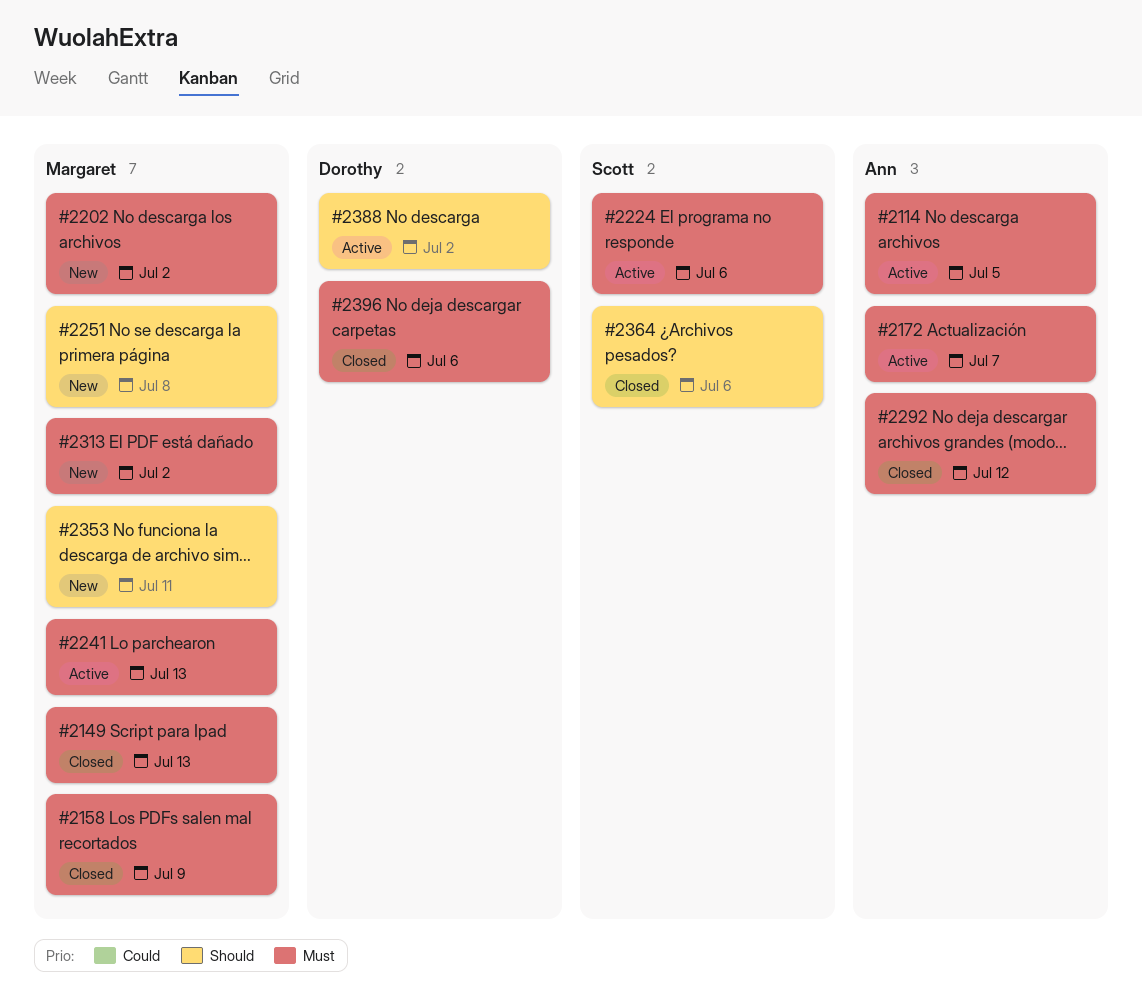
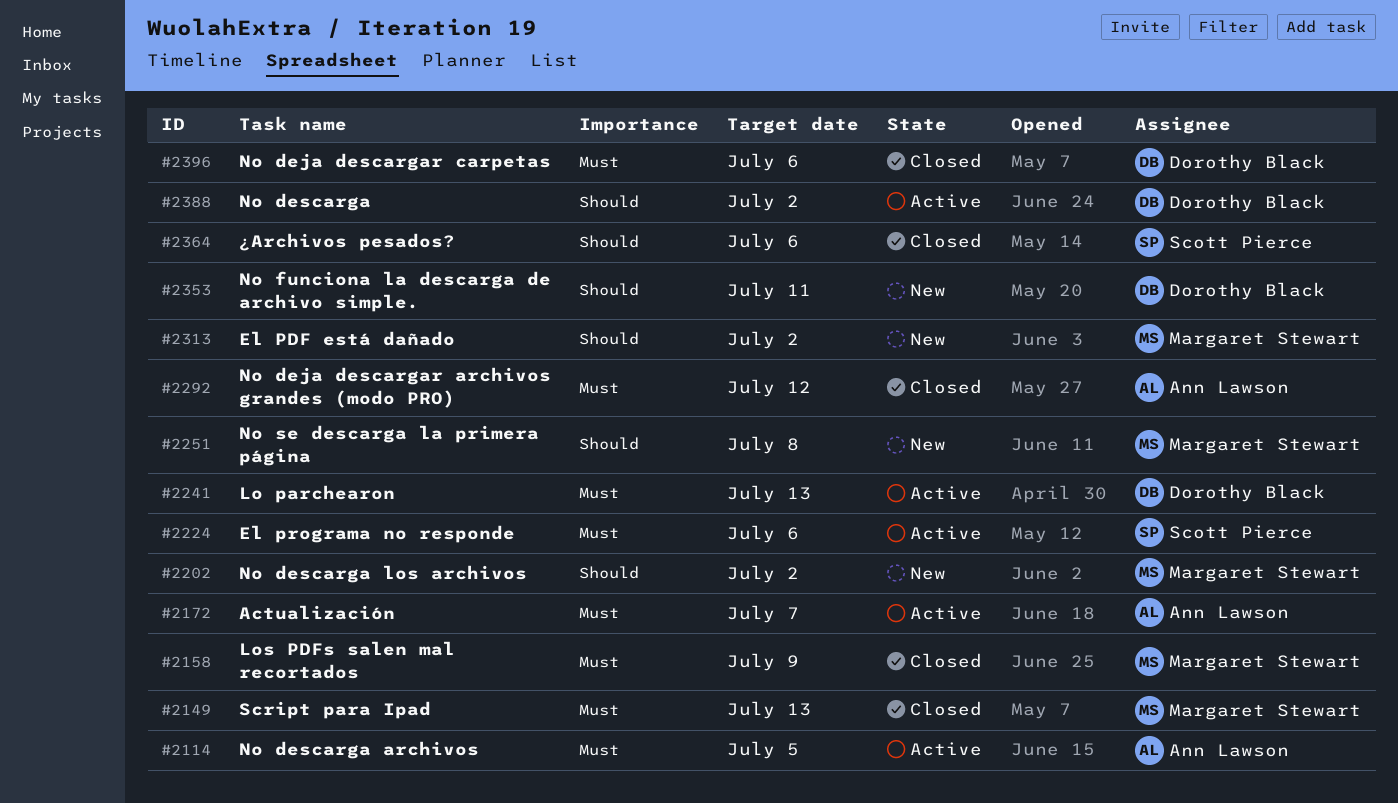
#2202, priority: Must -> Should
#2241, owner: Margaret Stewart -> Dorothy Black
#2313, priority: Must -> Should
#2353, owner: Margaret Stewart -> Dorothy Black

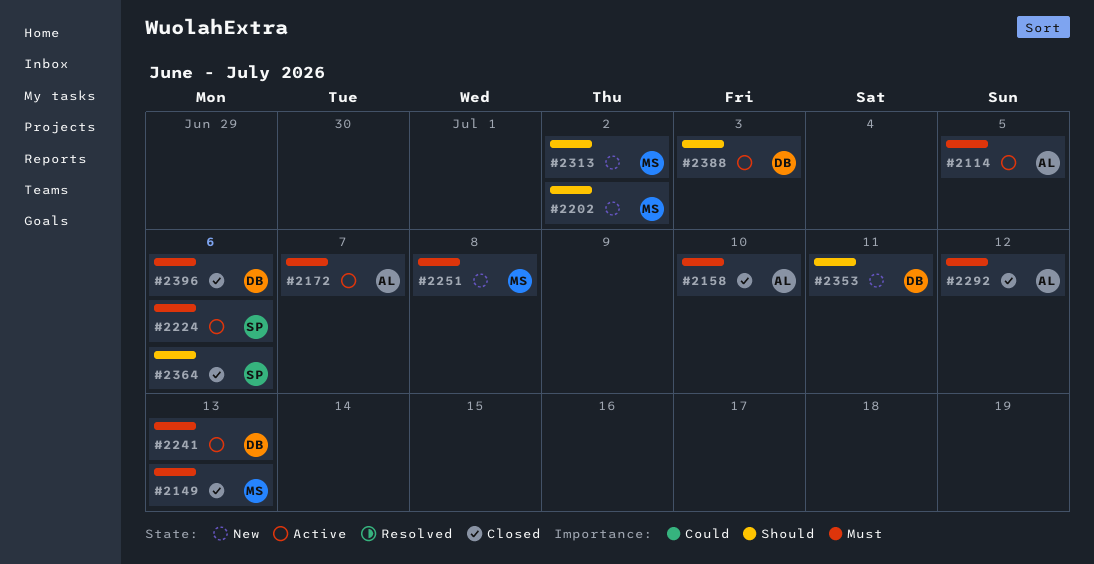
#2158, owner: Margaret Stewart -> Ann Lawson
#2158, due: Jul 9 -> Jul 10
#2251, priority: Should -> Must
#2388, due: Jul 2 -> Jul 3

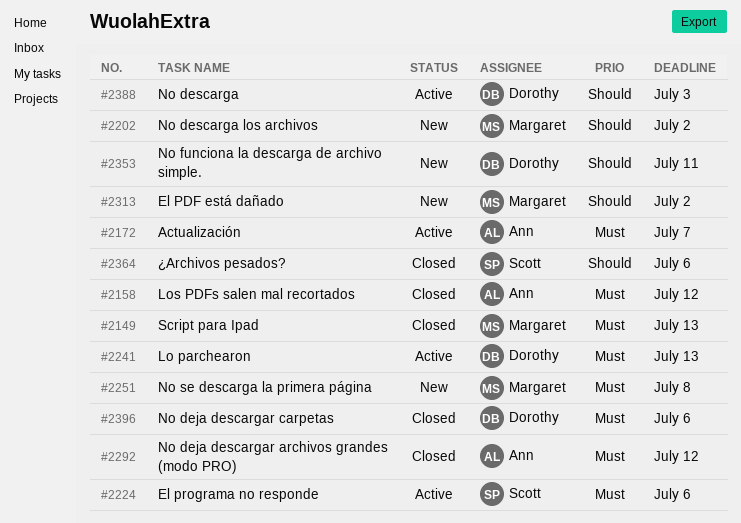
#2114: present -> none
#2158, due: Jul 10 -> Jul 12

